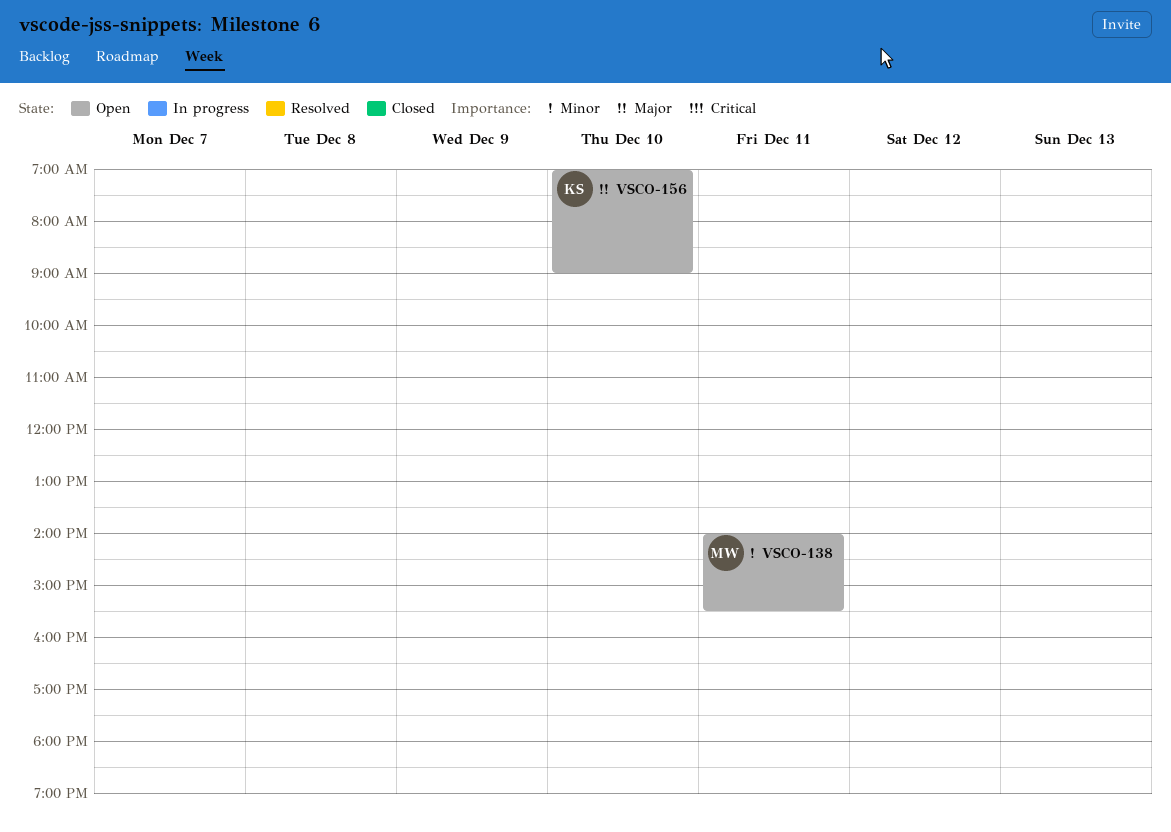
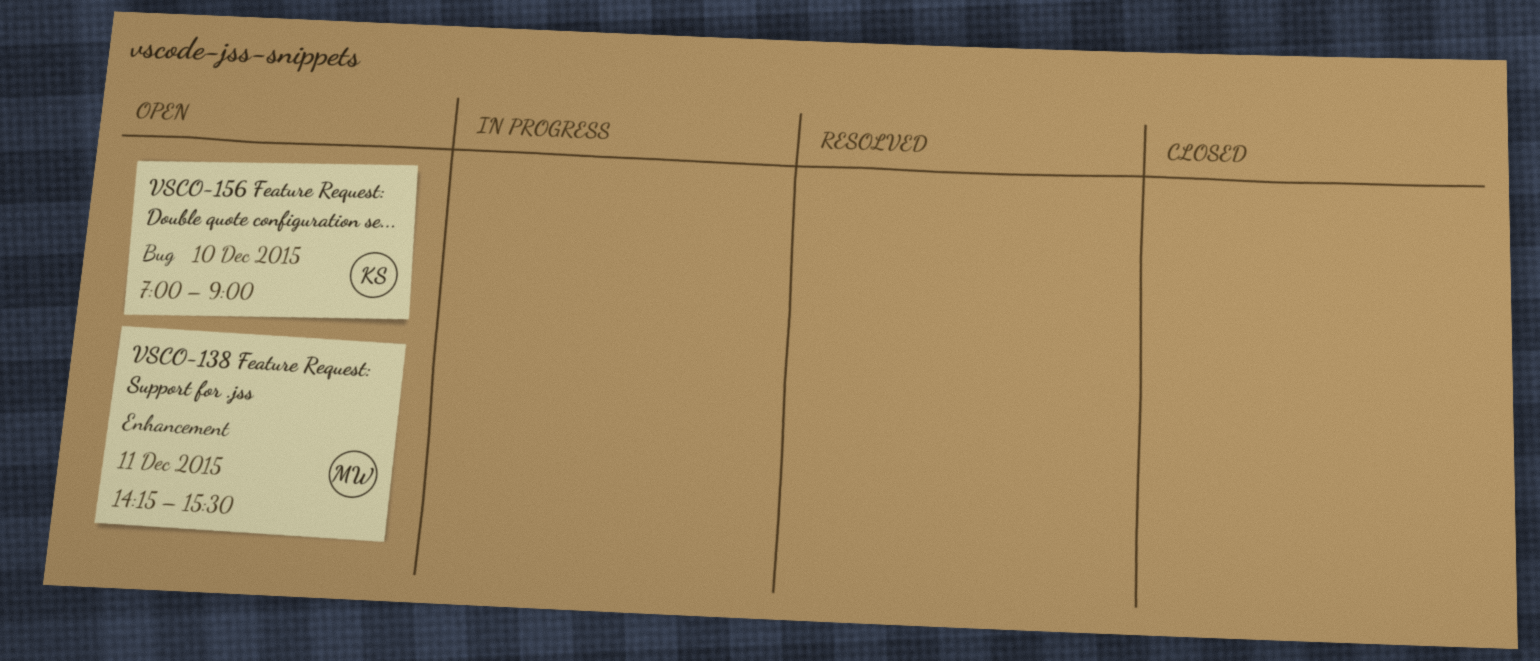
VSCO-138, begins: 14:00 -> 14:15

